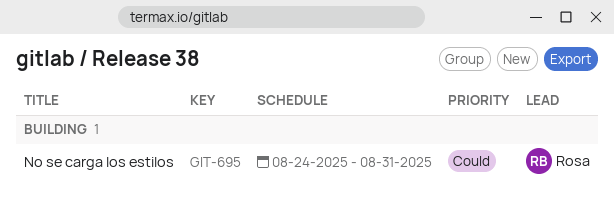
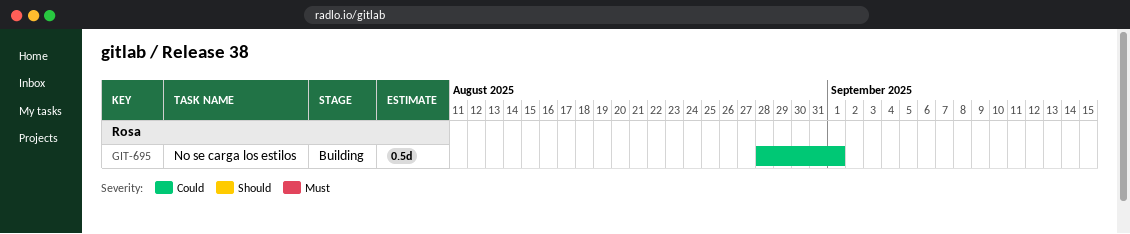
GIT-695, start: Aug 24 -> Aug 28
GIT-695, due: Aug 31 -> Sep 1

